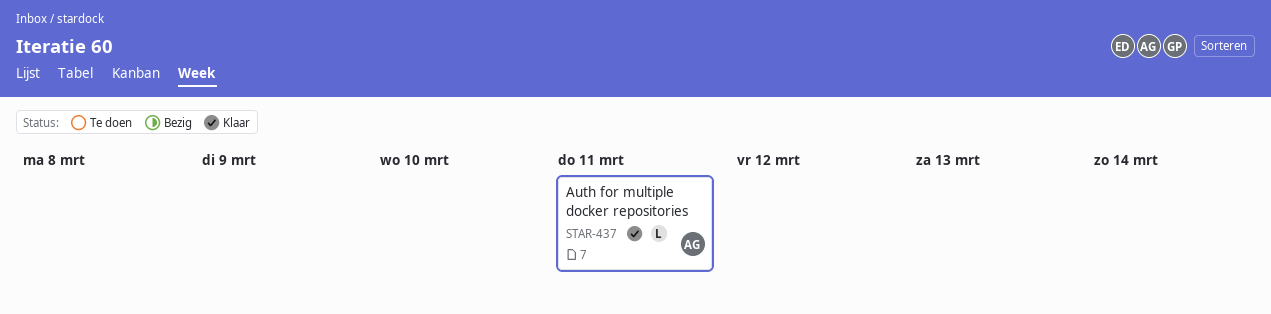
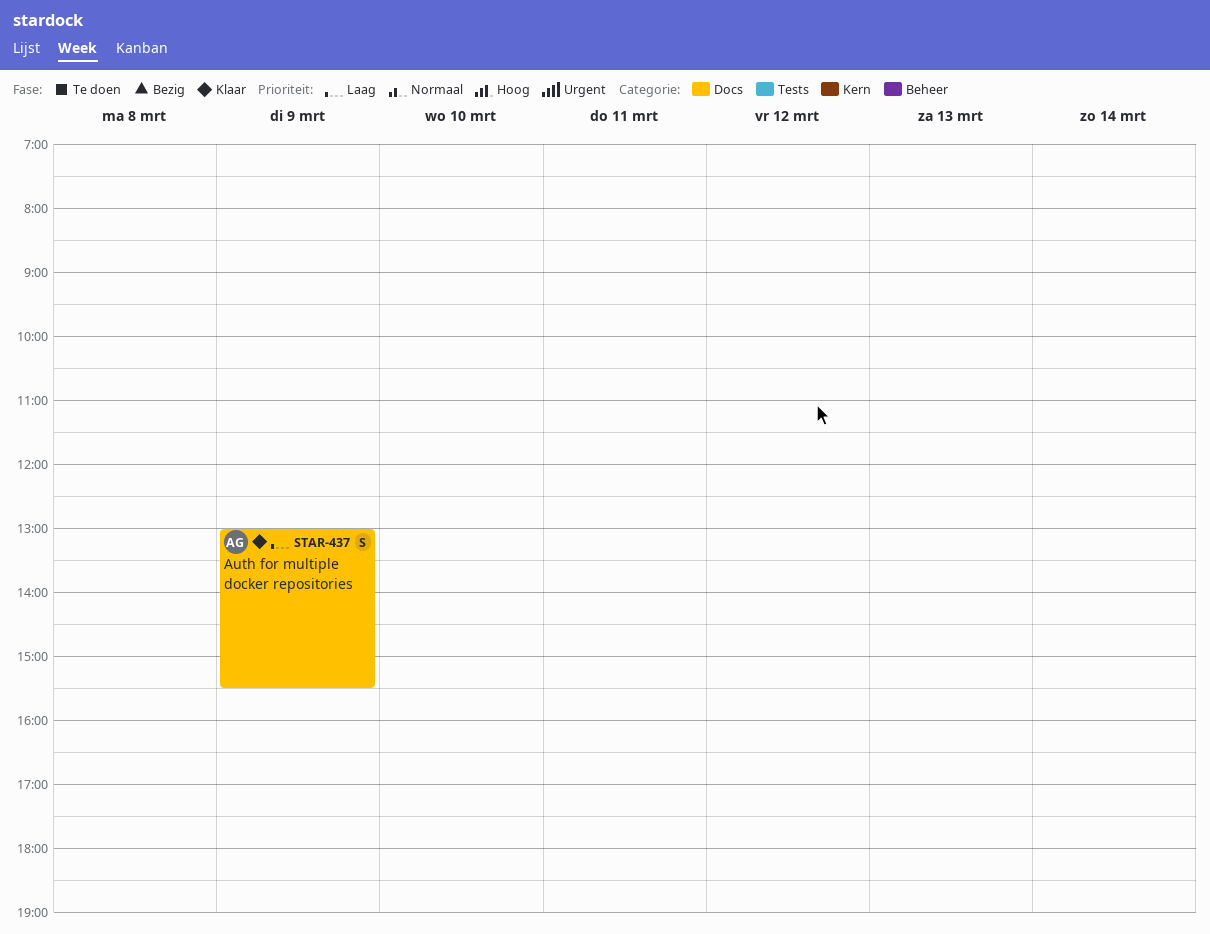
STAR-437, estimate: L -> S
STAR-437, day: Mar 11 -> Mar 9

